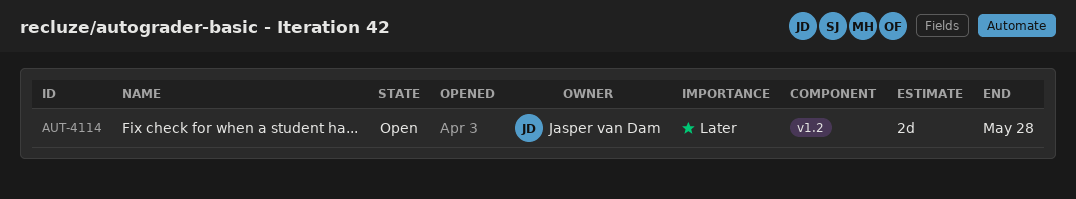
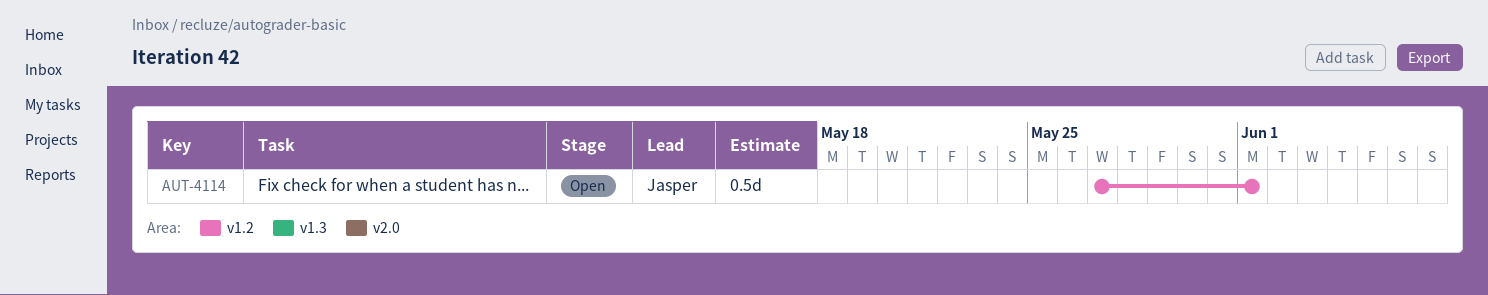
AUT-4114, estimate: 2d -> 0.5d
AUT-4114, due: May 28 -> Jun 1

